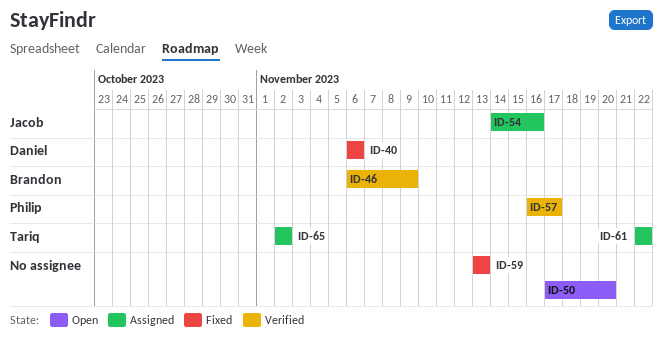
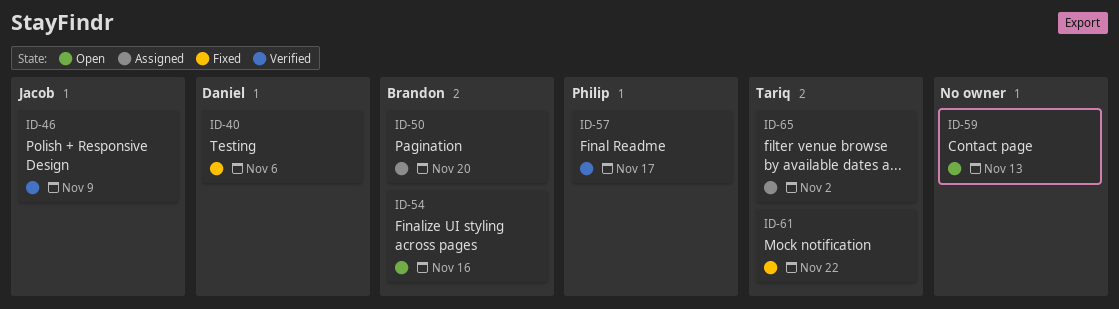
ID-46, owner: Brandon -> Jacob
ID-50, status: Open -> Assigned
ID-50, owner: none -> Brandon
ID-54, status: Assigned -> Open
ID-54, owner: Jacob -> Brandon
ID-59, status: Fixed -> Open
ID-61, status: Assigned -> Fixed

